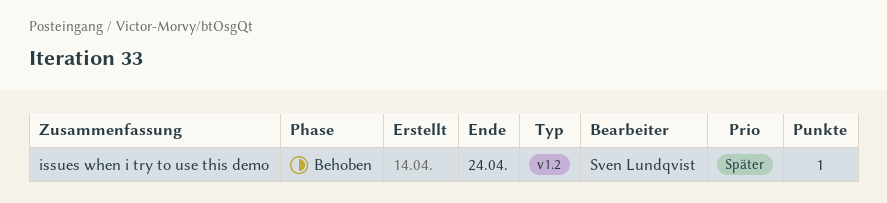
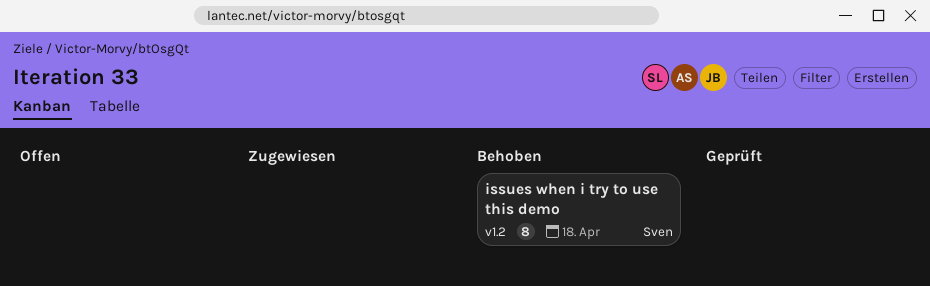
issues when i try to use this demo, estimate: 1 -> 8
issues when i try to use this demo, due: Apr 24 -> Apr 18

